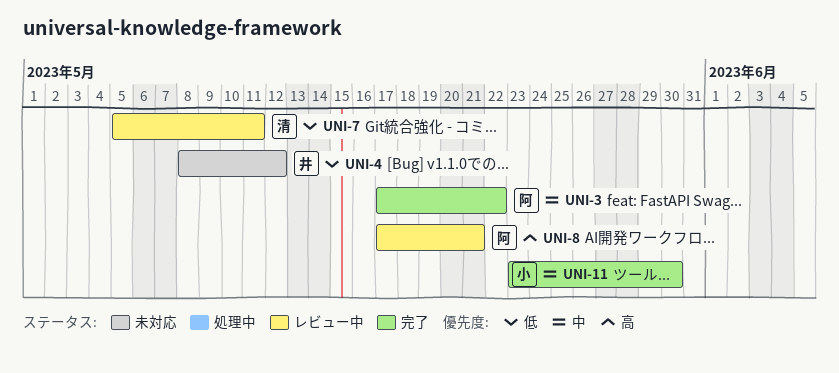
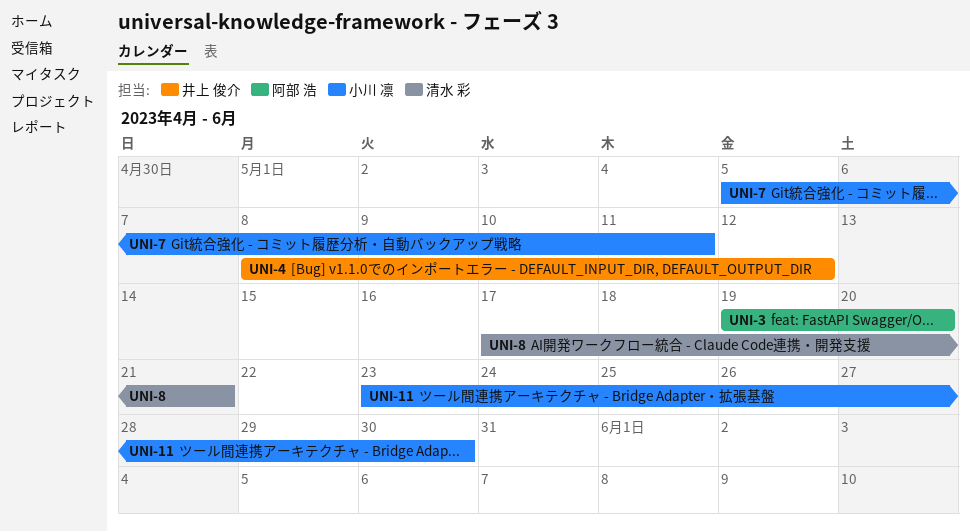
UNI-3, start: May 17 -> May 19
UNI-3, due: May 22 -> May 20
UNI-7, owner: 清水 彩 -> 小川 凛
UNI-8, owner: 阿部 浩 -> 清水 彩

